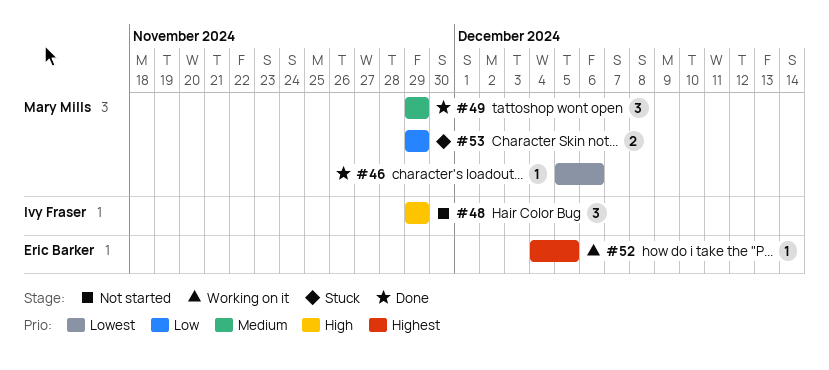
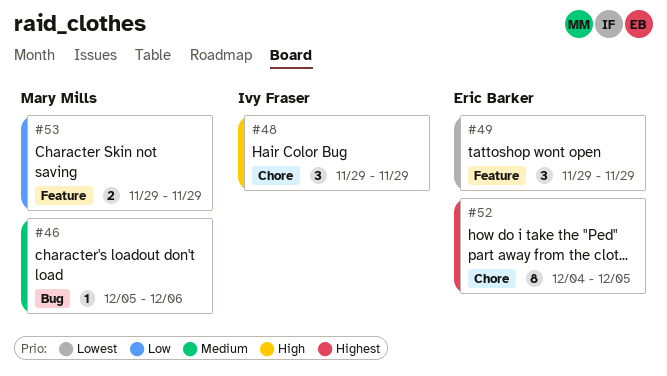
#46, priority: Lowest -> Medium
#49, owner: Mary Mills -> Eric Barker
#49, priority: Medium -> Lowest
#52, estimate: 1 -> 8

